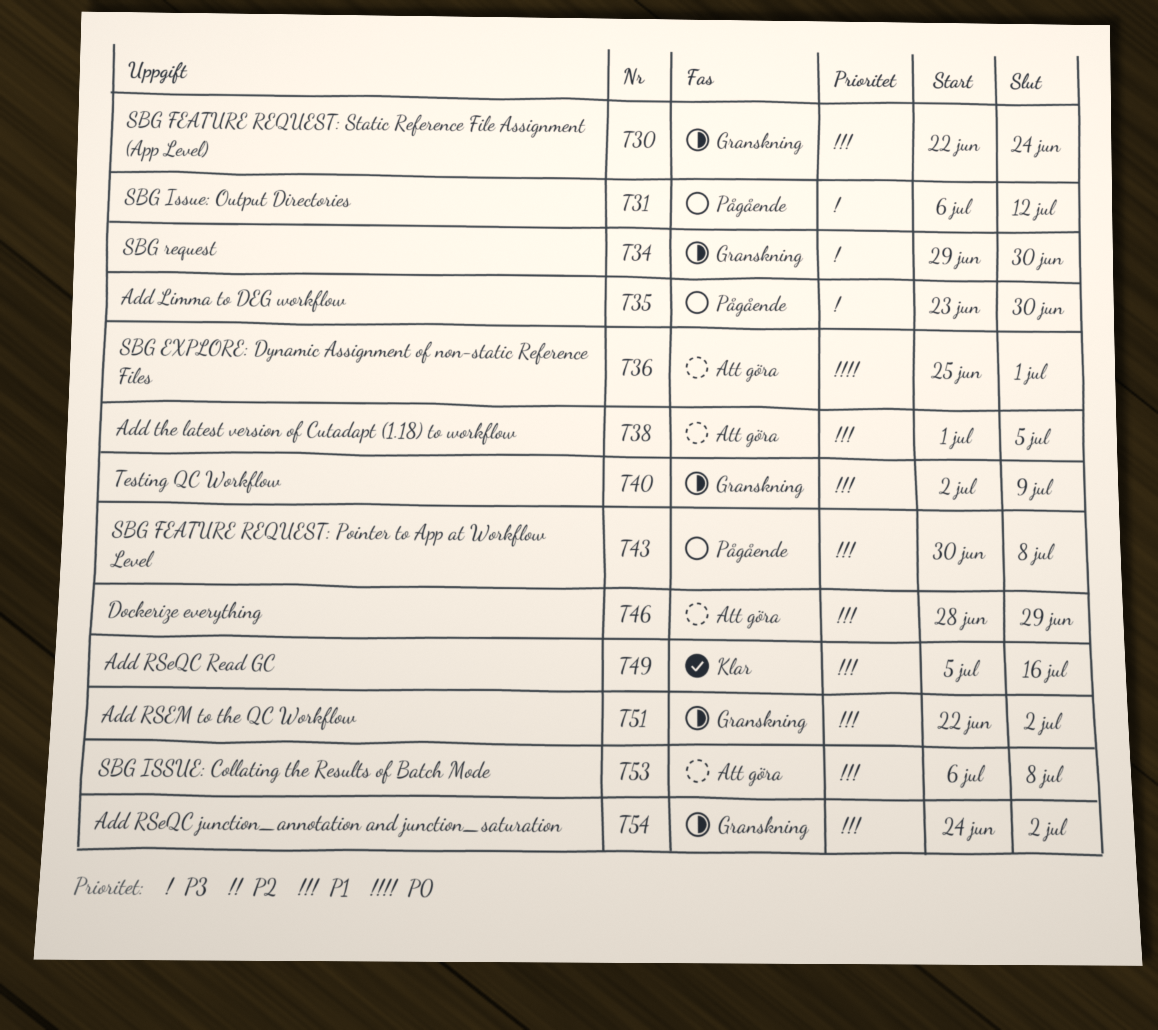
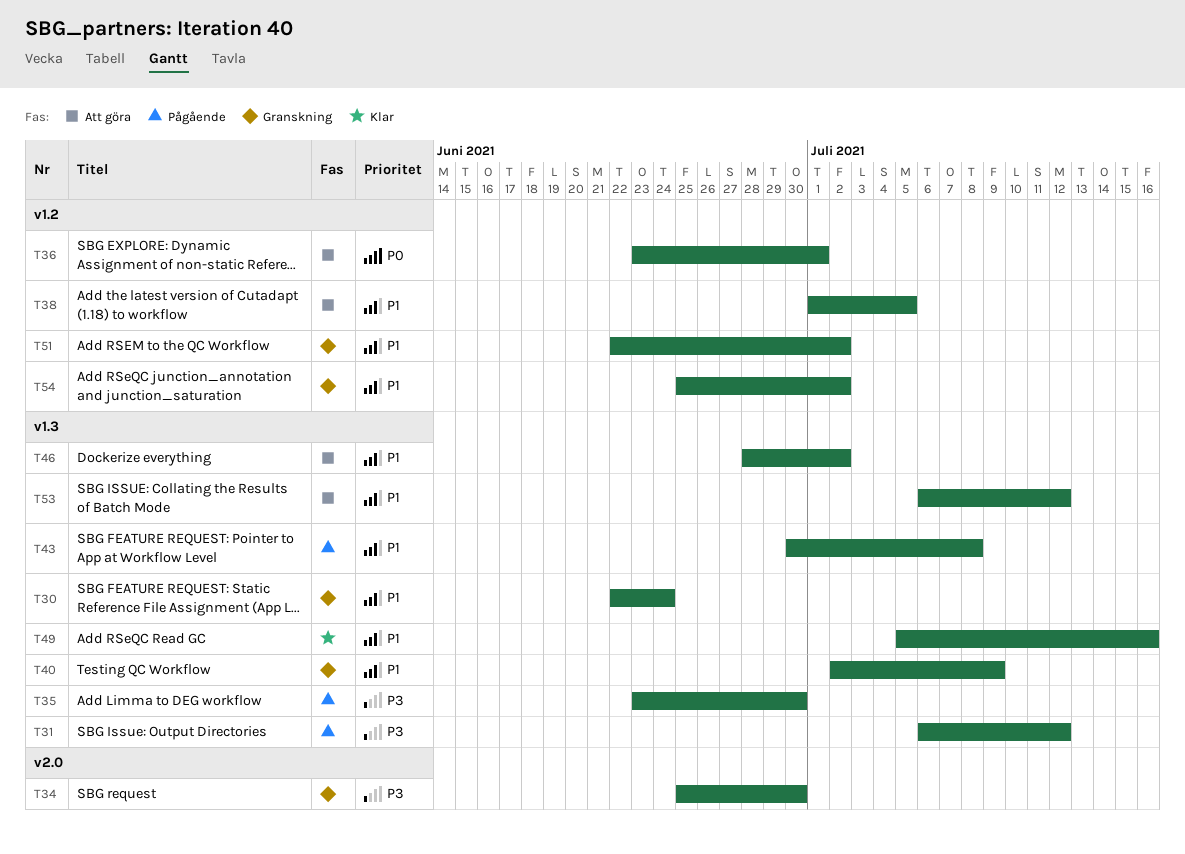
T34, start: Jun 29 -> Jun 25
T36, start: Jun 25 -> Jun 23
T46, due: Jun 29 -> Jul 2
T53, due: Jul 8 -> Jul 12
T54, start: Jun 24 -> Jun 25

